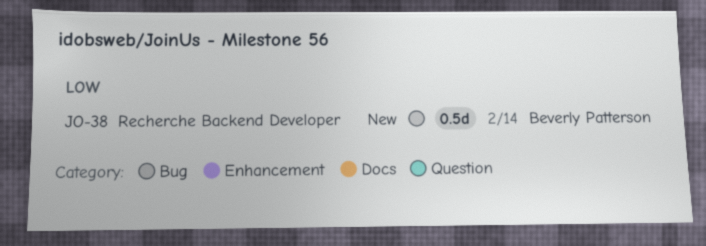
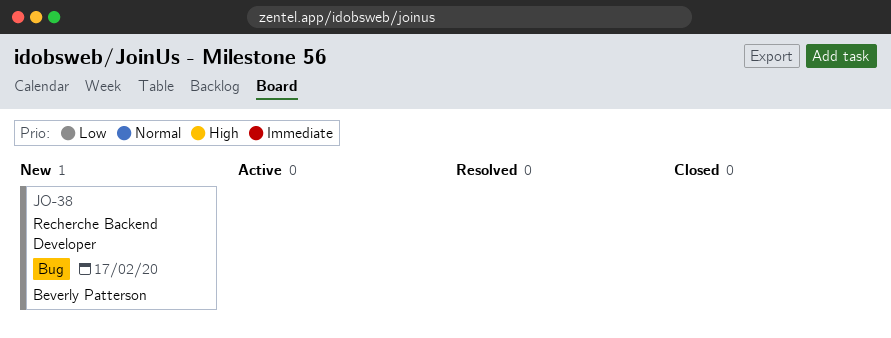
JO-38, due: Feb 14 -> Feb 17

